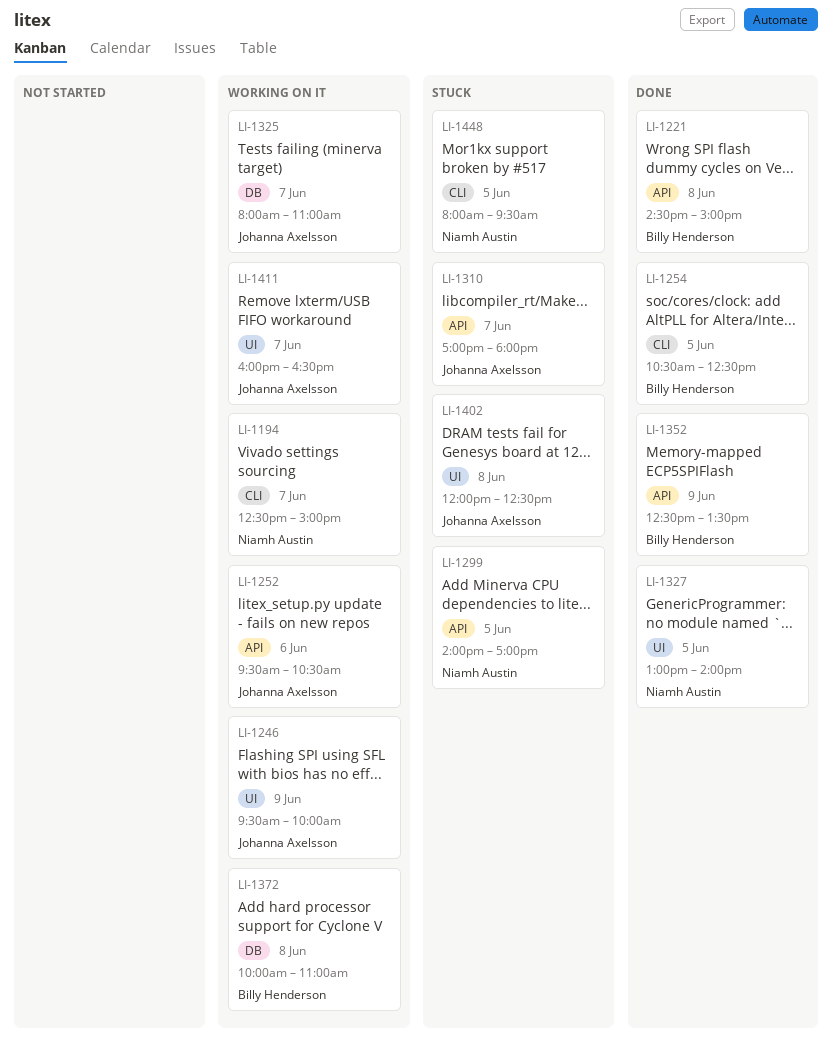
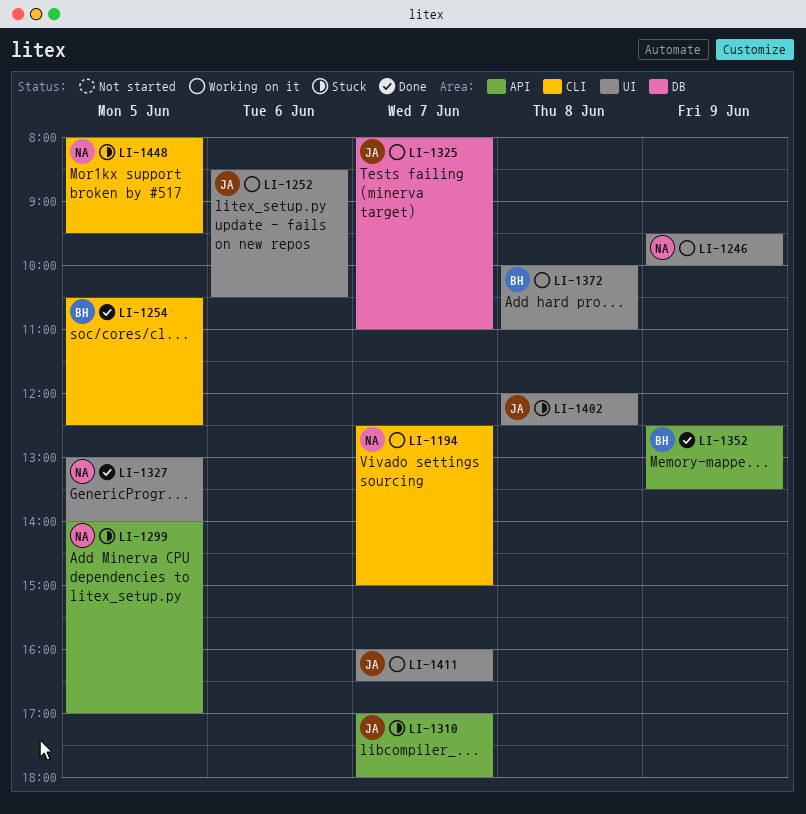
LI-1221: present -> none
LI-1246, owner: Johanna Axelsson -> Niamh Austin
LI-1252, label: API -> UI
LI-1252, begins: 09:30 -> 08:30
LI-1372, label: DB -> UI

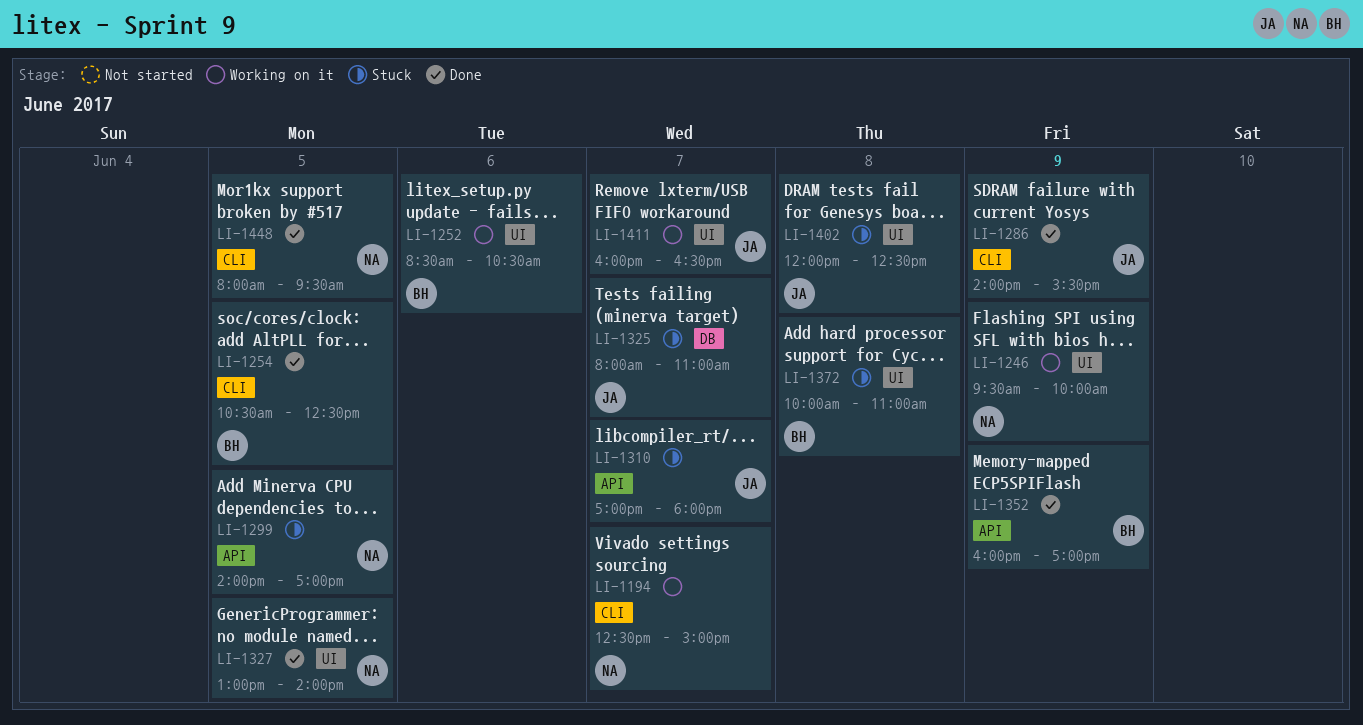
LI-1252, owner: JA -> BH
LI-1286: none -> present
LI-1325, status: Working on it -> Stuck
LI-1352, begins: 12:30 -> 16:00
LI-1352, ends: 13:30 -> 17:00
LI-1372, status: Working on it -> Stuck
LI-1448, status: Stuck -> Done

